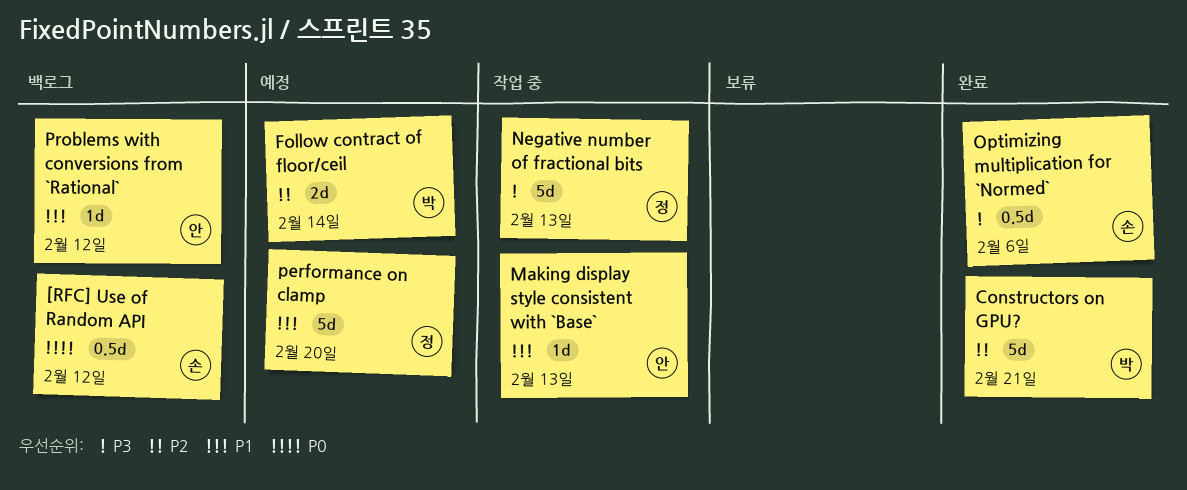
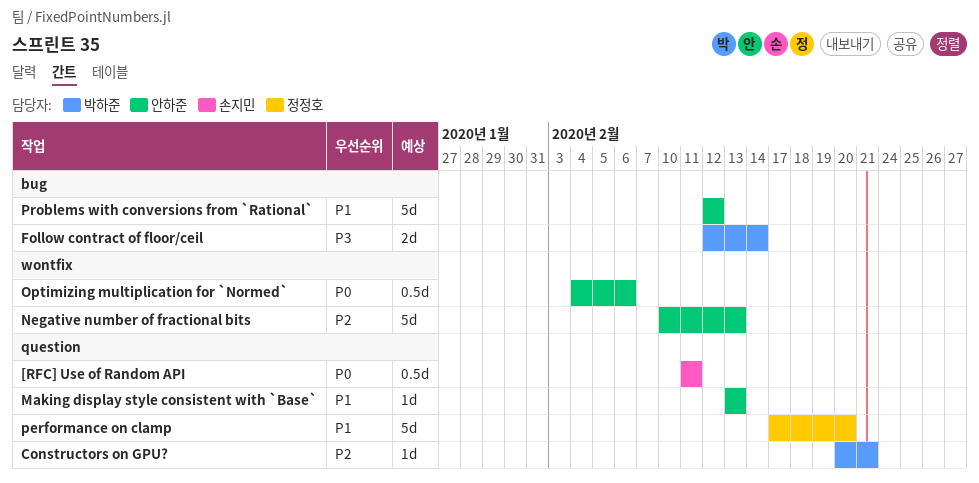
[RFC] Use of Random API, due: Feb 12 -> Feb 11
Constructors on GPU?, estimate: 5d -> 1d
Follow contract of floor/ceil, priority: P2 -> P3
Negative number of fractional bits, owner: 정정호 -> 안하준
Negative number of fractional bits, priority: P3 -> P2
Optimizing multiplication for `Normed`, owner: 손지민 -> 안하준
Optimizing multiplication for `Normed`, priority: P3 -> P0
Problems with conversions from `Rational`, estimate: 1d -> 5d

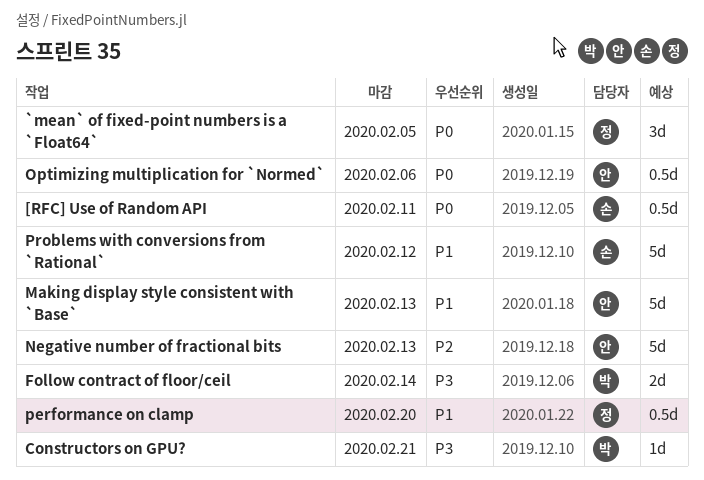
`mean` of fixed-point numbers is a `Float64`: none -> present
Constructors on GPU?, priority: P2 -> P3
Making display style consistent with `Base`, estimate: 1d -> 5d
performance on clamp, estimate: 5d -> 0.5d
Problems with conversions from `Rational`, owner: 안하준 -> 손지민

